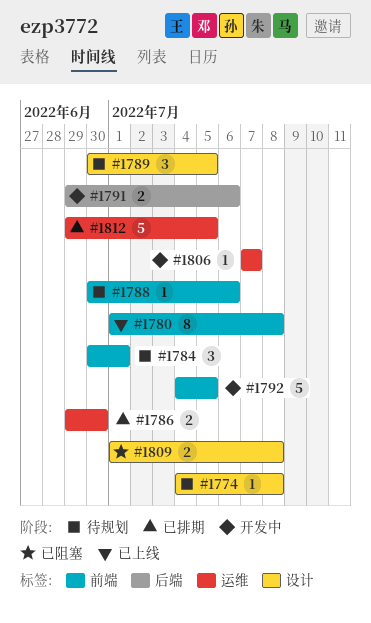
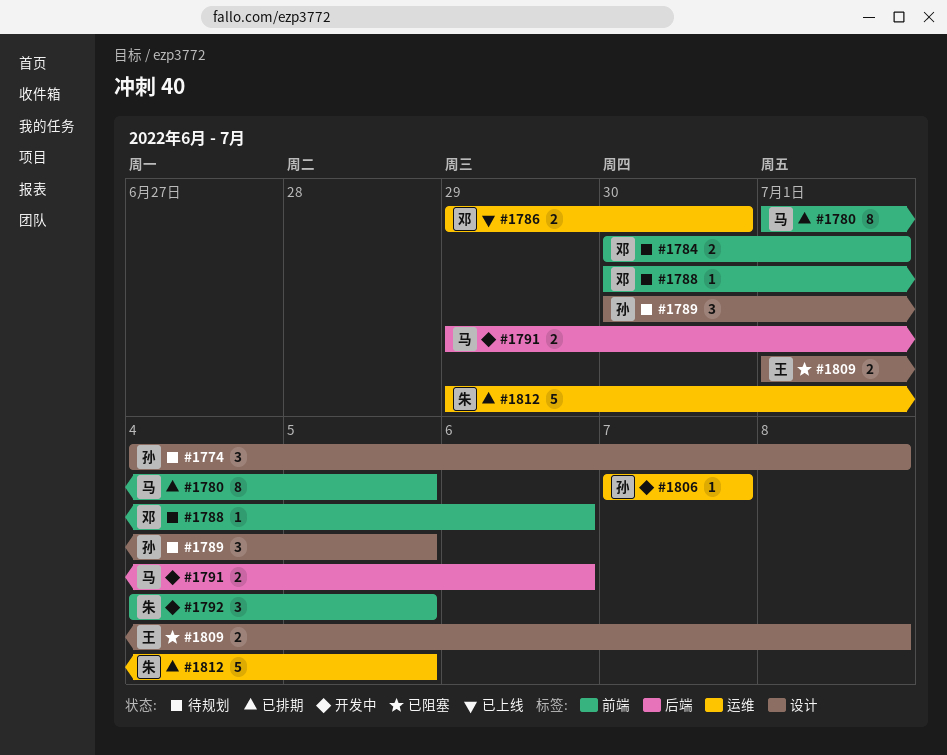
#1774, estimate: 1 -> 3
#1780, status: 已上线 -> 已排期
#1780, due: Jul 8 -> Jul 5
#1784, estimate: 3 -> 2
#1786, status: 已排期 -> 已上线
#1792, estimate: 5 -> 3

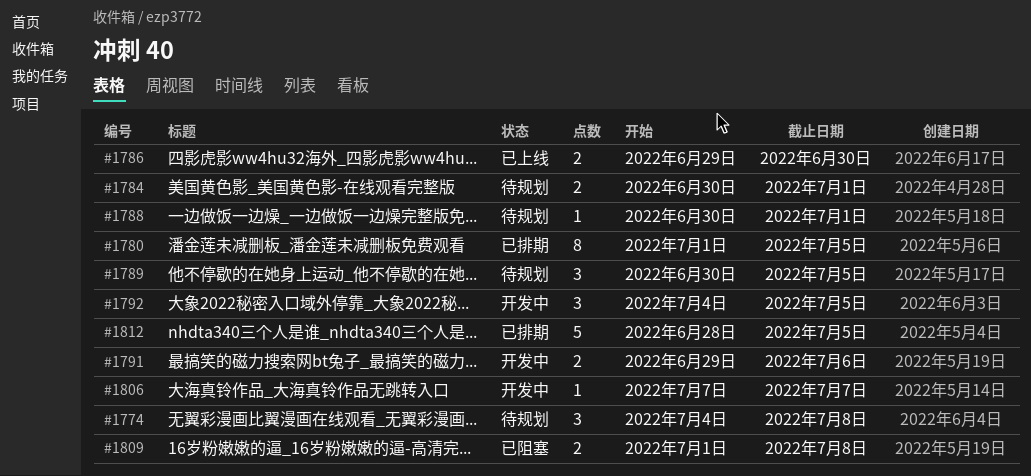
#1788, due: Jul 6 -> Jul 1
#1812, start: Jun 29 -> Jun 28

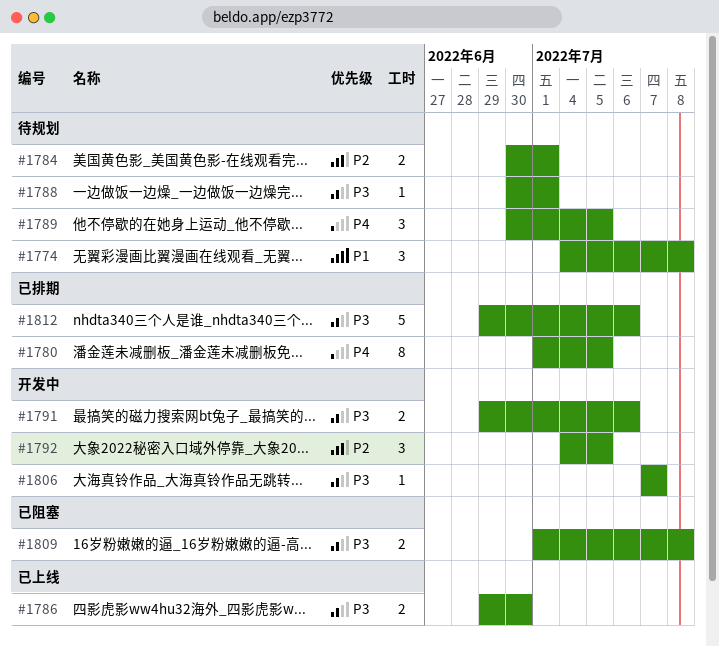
#1812, start: Jun 28 -> Jun 29
#1812, due: Jul 5 -> Jul 6

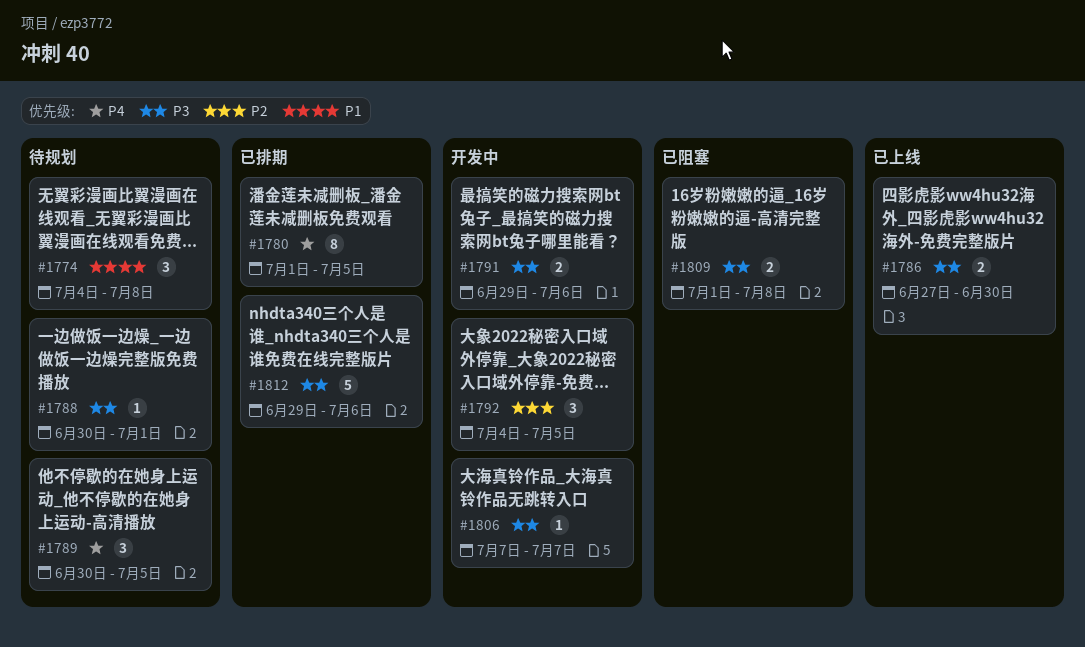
#1784: present -> none
#1786, start: Jun 29 -> Jun 27

